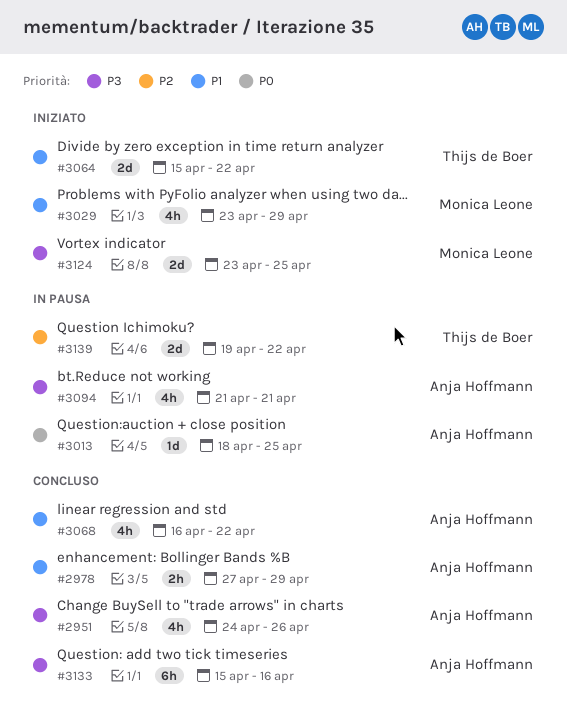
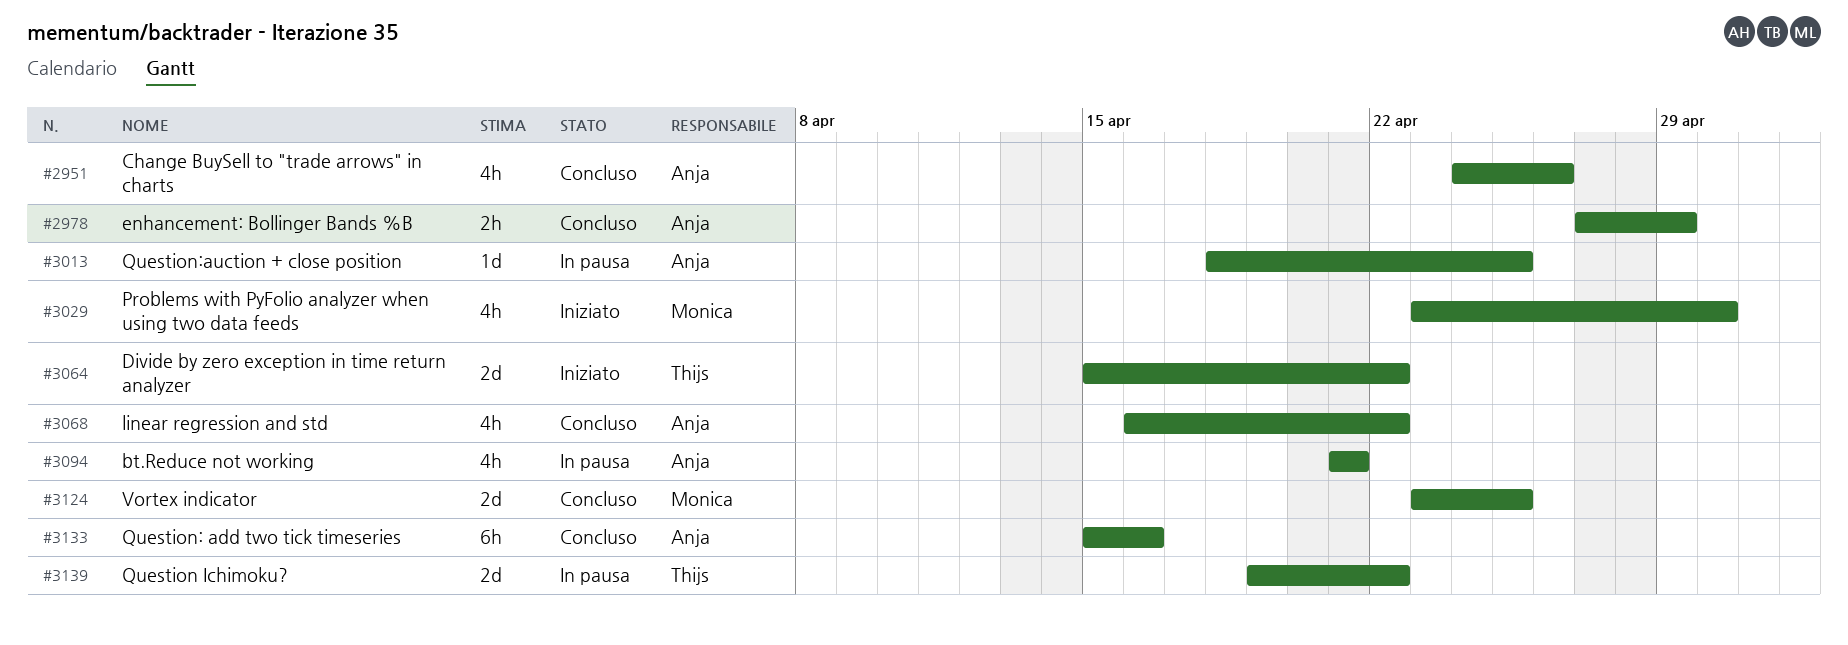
#3029, due: Apr 29 -> Apr 30
#3124, status: Iniziato -> Concluso

